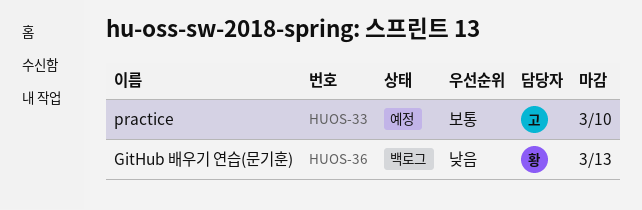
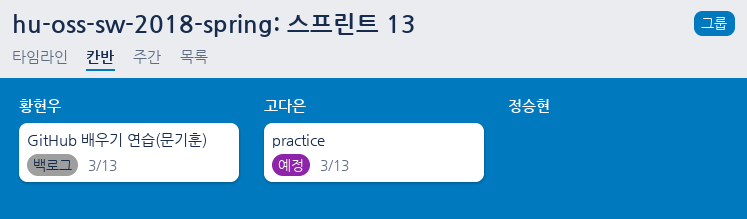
practice, due: Mar 10 -> Mar 13

